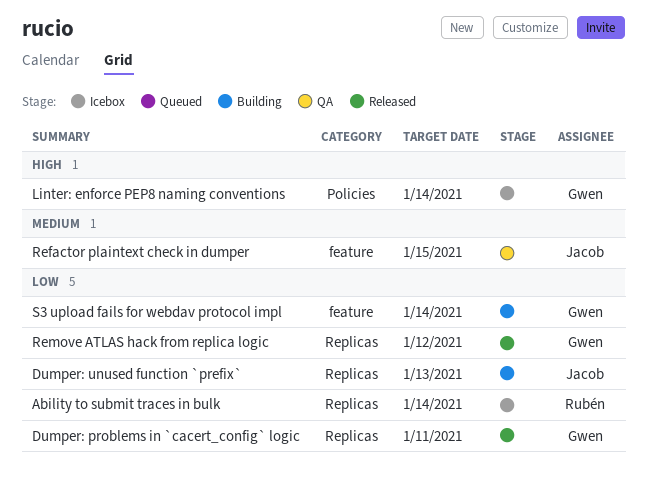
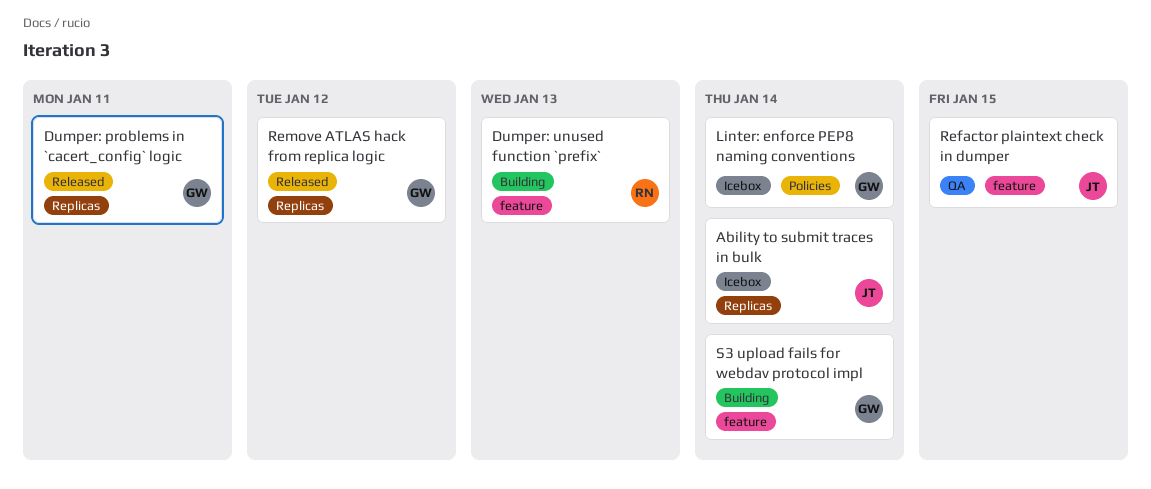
Ability to submit traces in bulk, owner: Rubén -> Jacob
Dumper: unused function `prefix`, owner: Jacob -> Rubén
Dumper: unused function `prefix`, label: Replicas -> feature

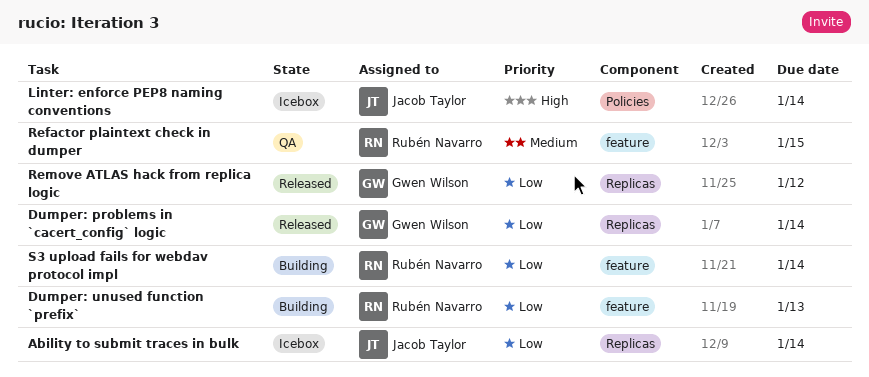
Dumper: problems in `cacert_config` logic, due: Jan 11 -> Jan 14
Linter: enforce PEP8 naming conventions, owner: Gwen Wilson -> Jacob Taylor
Refactor plaintext check in dumper, owner: Jacob Taylor -> Rubén Navarro
S3 upload fails for webdav protocol impl, owner: Gwen Wilson -> Rubén Navarro

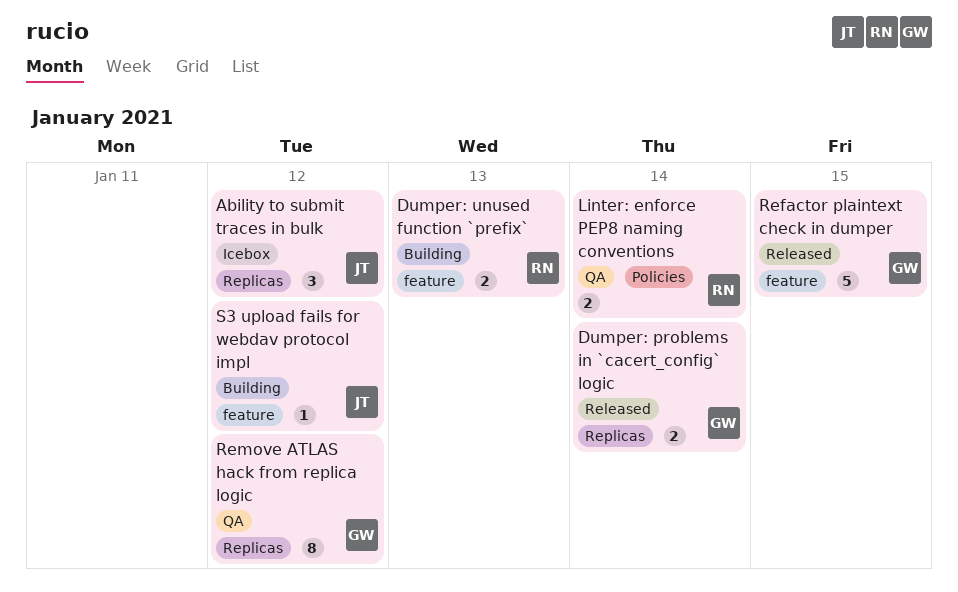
Ability to submit traces in bulk, due: Jan 14 -> Jan 12
Linter: enforce PEP8 naming conventions, status: Icebox -> QA
Linter: enforce PEP8 naming conventions, owner: Jacob Taylor -> Rubén Navarro
Refactor plaintext check in dumper, status: QA -> Released
Refactor plaintext check in dumper, owner: Rubén Navarro -> Gwen Wilson
Remove ATLAS hack from replica logic, status: Released -> QA
S3 upload fails for webdav protocol impl, owner: Rubén Navarro -> Jacob Taylor
S3 upload fails for webdav protocol impl, due: Jan 14 -> Jan 12

